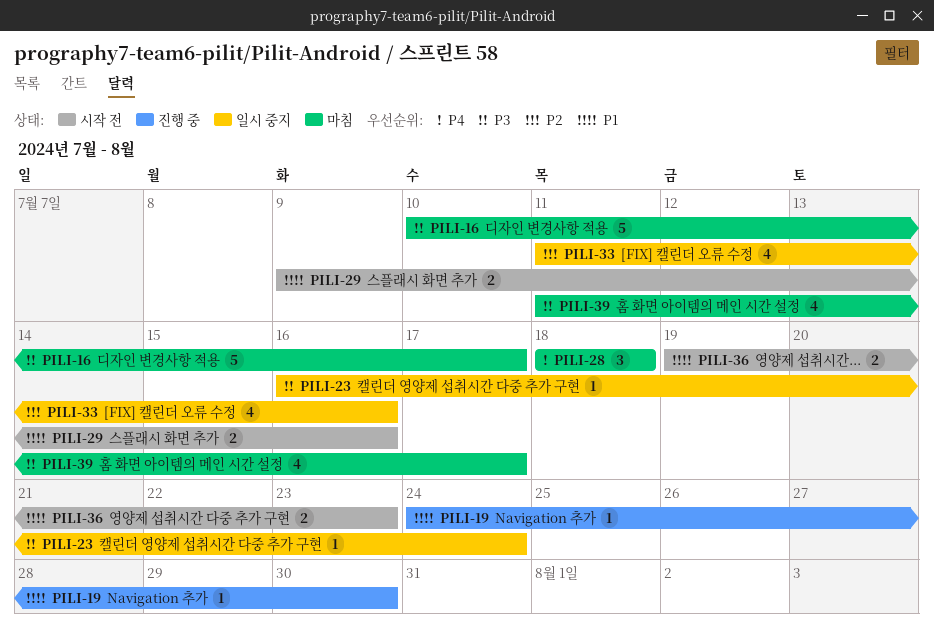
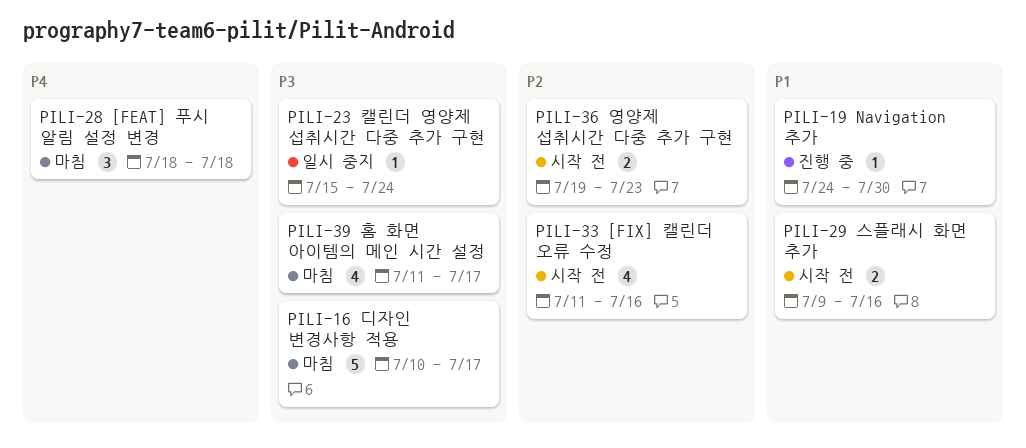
PILI-23, start: Jul 16 -> Jul 15
PILI-33, status: 일시 중지 -> 시작 전
PILI-36, priority: P1 -> P2

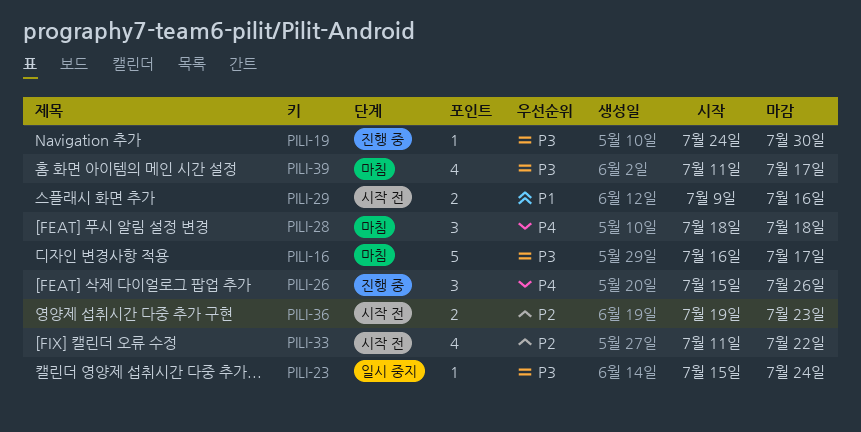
PILI-16, start: Jul 10 -> Jul 16
PILI-19, priority: P1 -> P3
PILI-26: none -> present
PILI-33, due: Jul 16 -> Jul 22

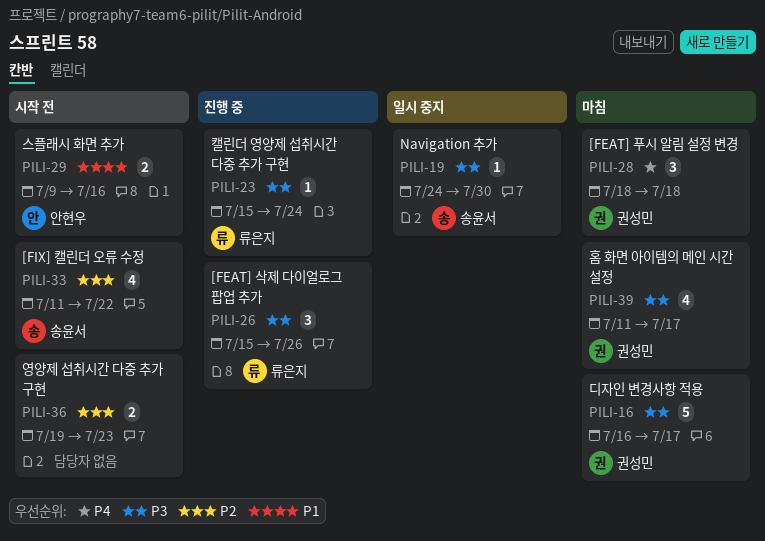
PILI-19, status: 진행 중 -> 일시 중지
PILI-23, status: 일시 중지 -> 진행 중
PILI-26, priority: P4 -> P3

